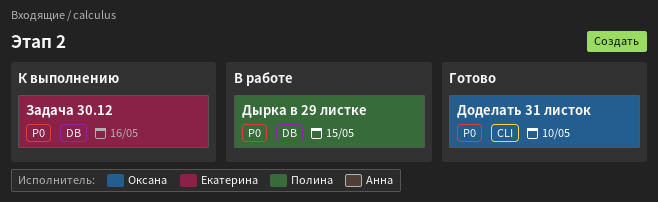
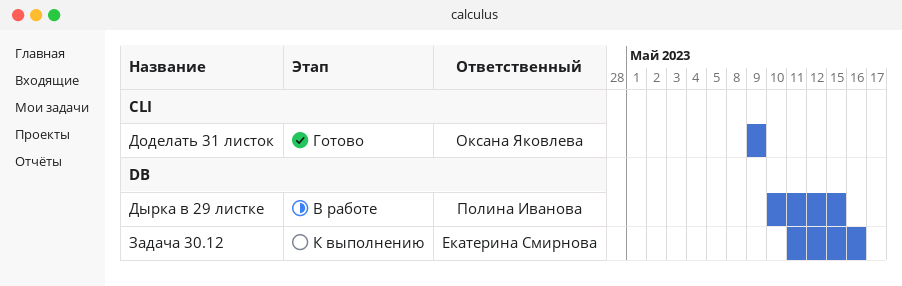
Доделать 31 листок, due: May 10 -> May 9

